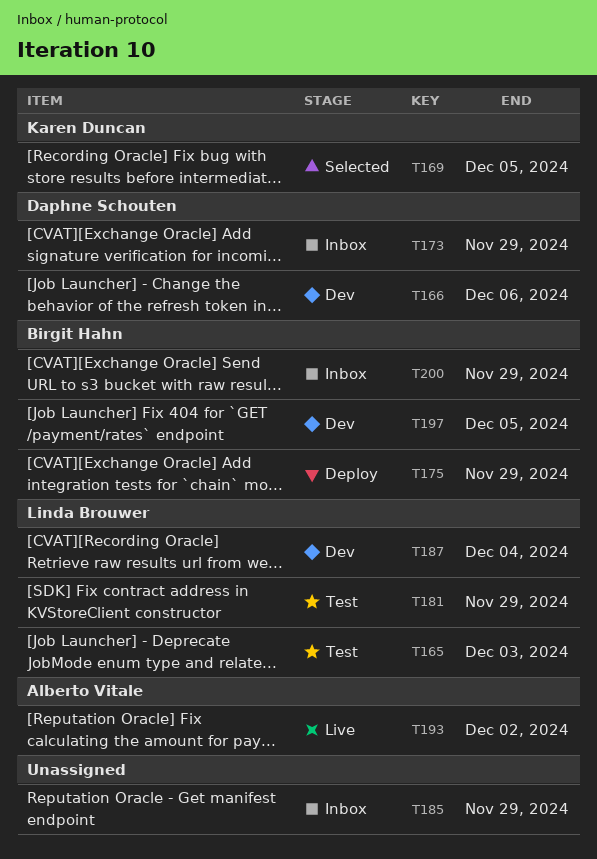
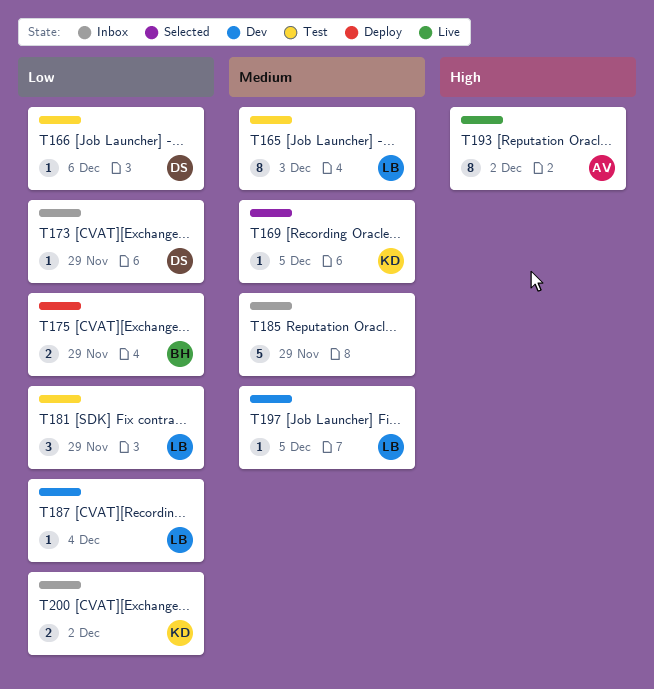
T166, status: Dev -> Test
T197, owner: Birgit Hahn -> Linda Brouwer
T200, owner: Birgit Hahn -> Karen Duncan
T200, due: Nov 29 -> Dec 2

